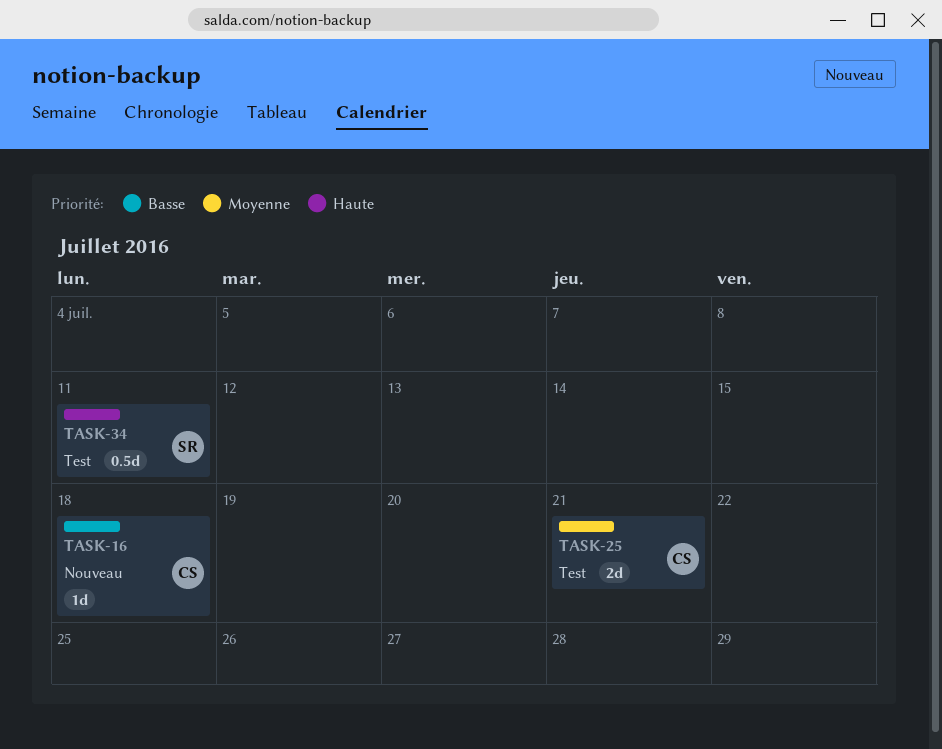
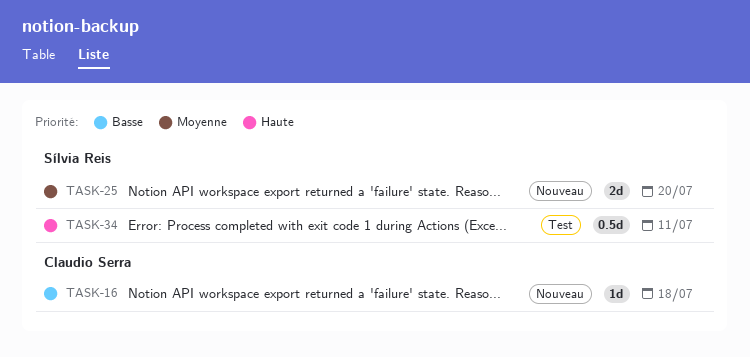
TASK-25, status: Test -> Nouveau
TASK-25, owner: Claudio Serra -> Sílvia Reis
TASK-25, due: Jul 21 -> Jul 20

